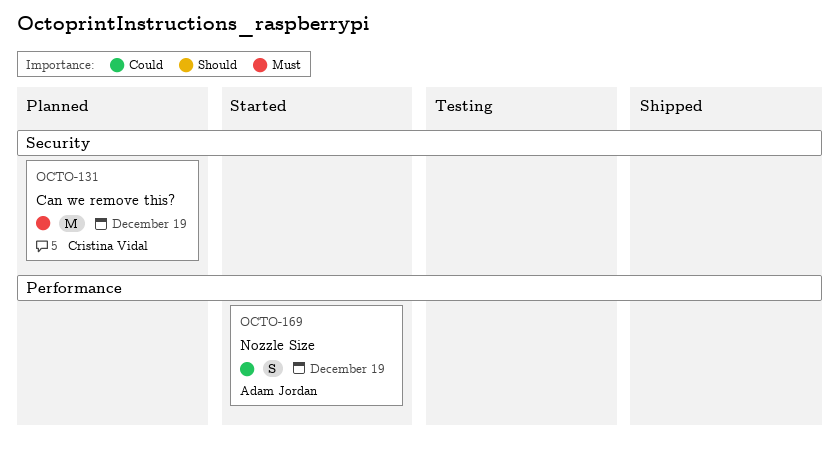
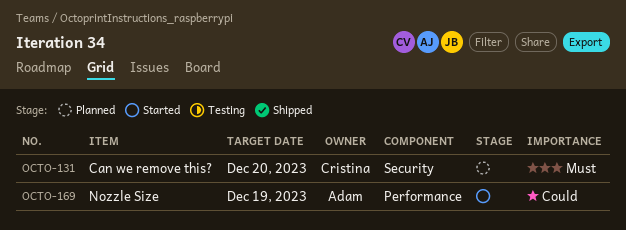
OCTO-131, due: Dec 19 -> Dec 20

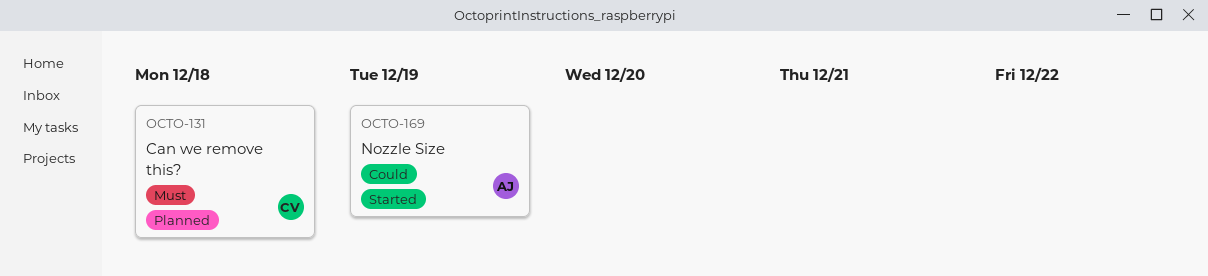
OCTO-131, due: Dec 20 -> Dec 18

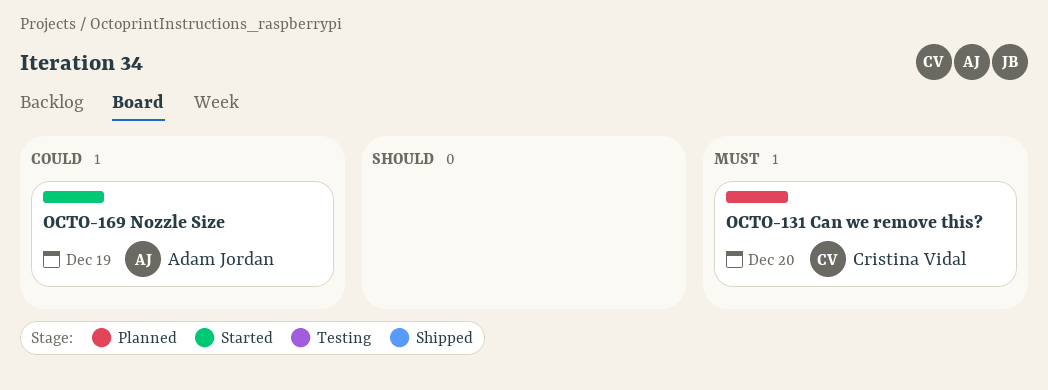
OCTO-131, due: Dec 18 -> Dec 20

